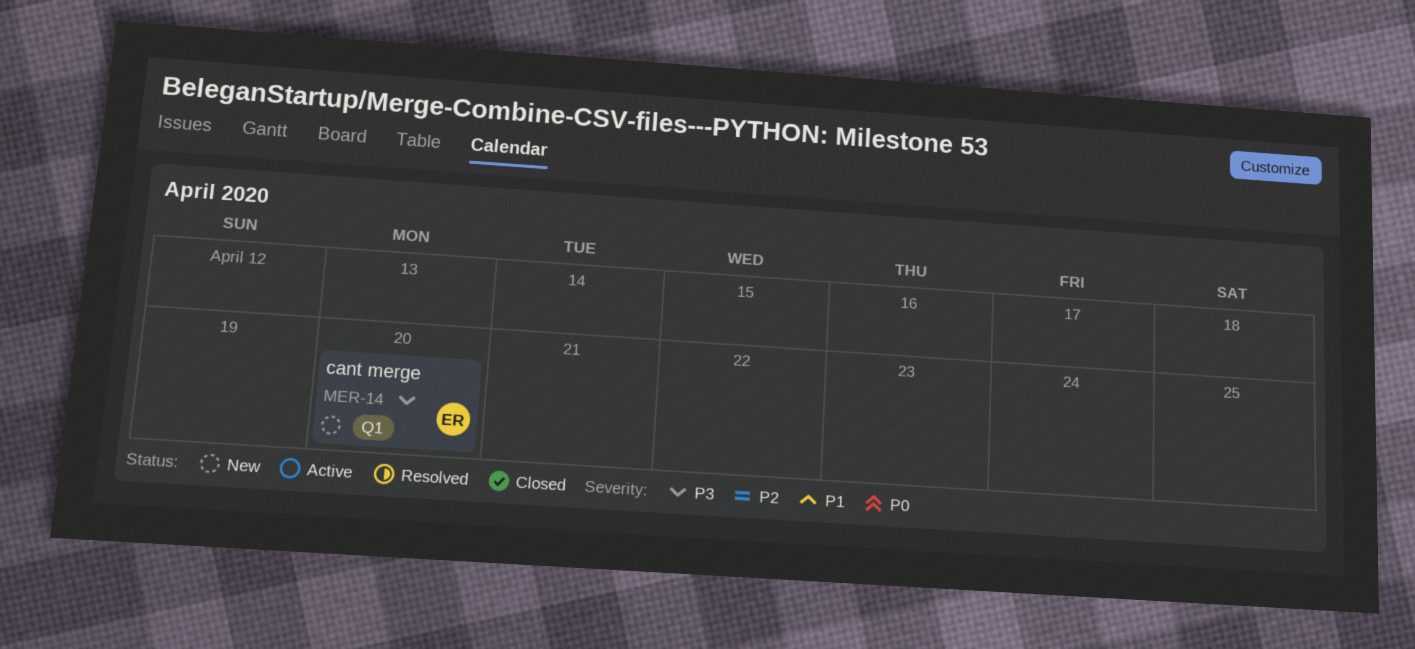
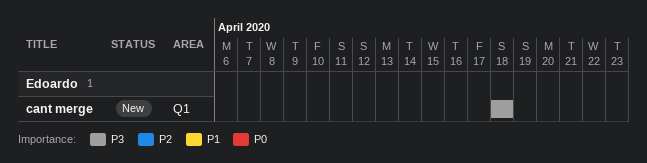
cant merge, due: Apr 20 -> Apr 18

